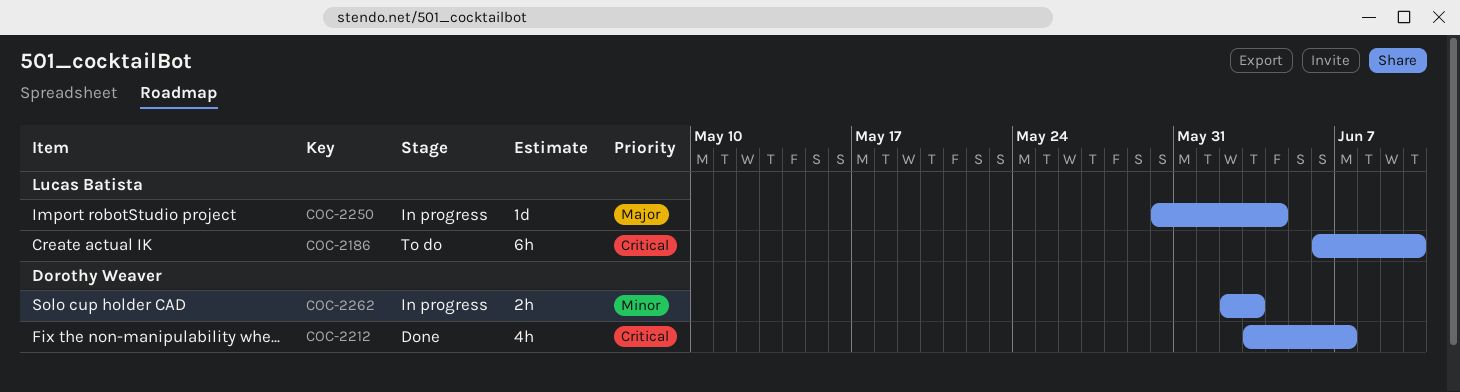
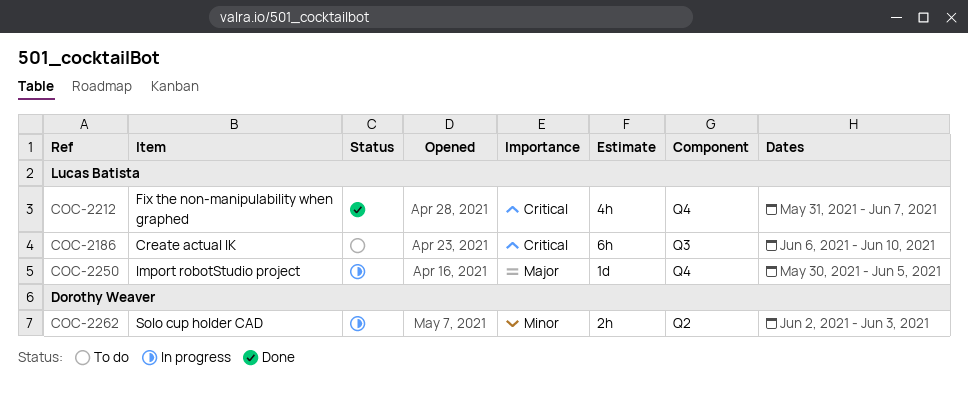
COC-2212, owner: Dorothy Weaver -> Lucas Batista
COC-2212, start: Jun 3 -> May 31
COC-2250, due: Jun 4 -> Jun 5

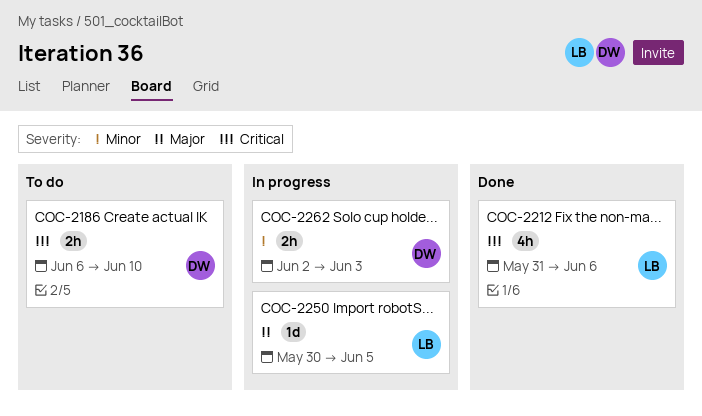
COC-2186, owner: Lucas Batista -> Dorothy Weaver
COC-2186, estimate: 6h -> 2h
COC-2212, due: Jun 7 -> Jun 6

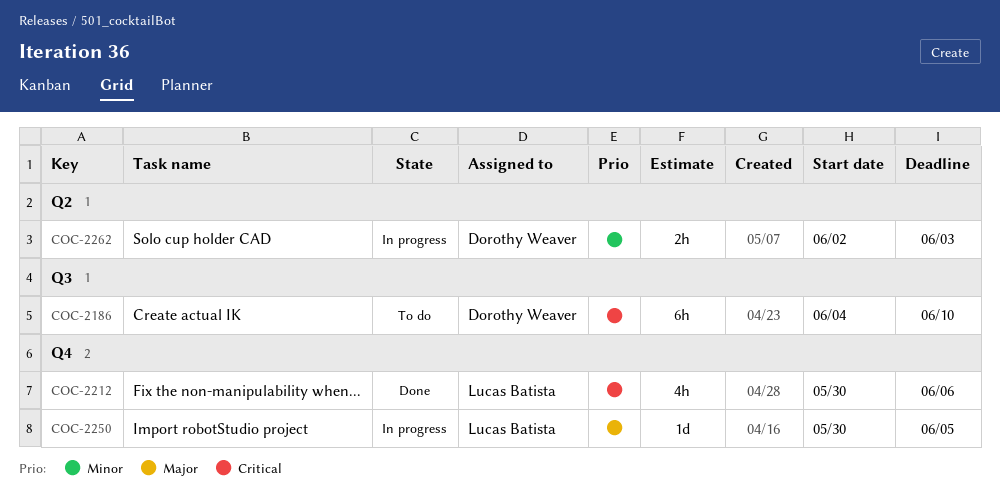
COC-2186, estimate: 2h -> 6h
COC-2186, start: Jun 6 -> Jun 4
COC-2212, start: May 31 -> May 30

